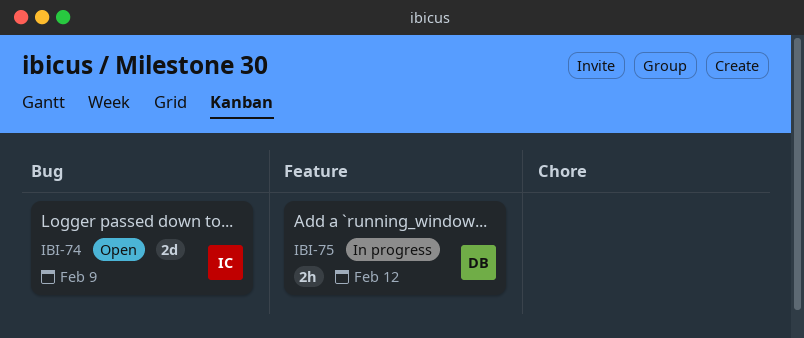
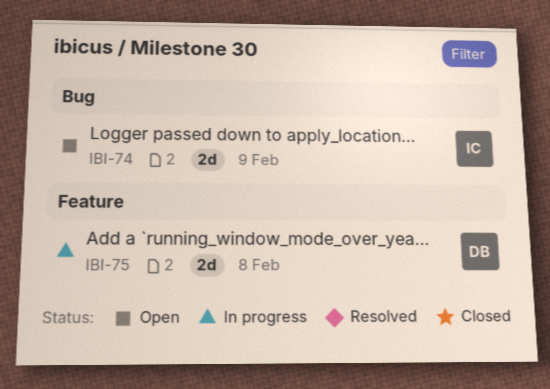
IBI-75, estimate: 2h -> 2d
IBI-75, due: Feb 12 -> Feb 8

